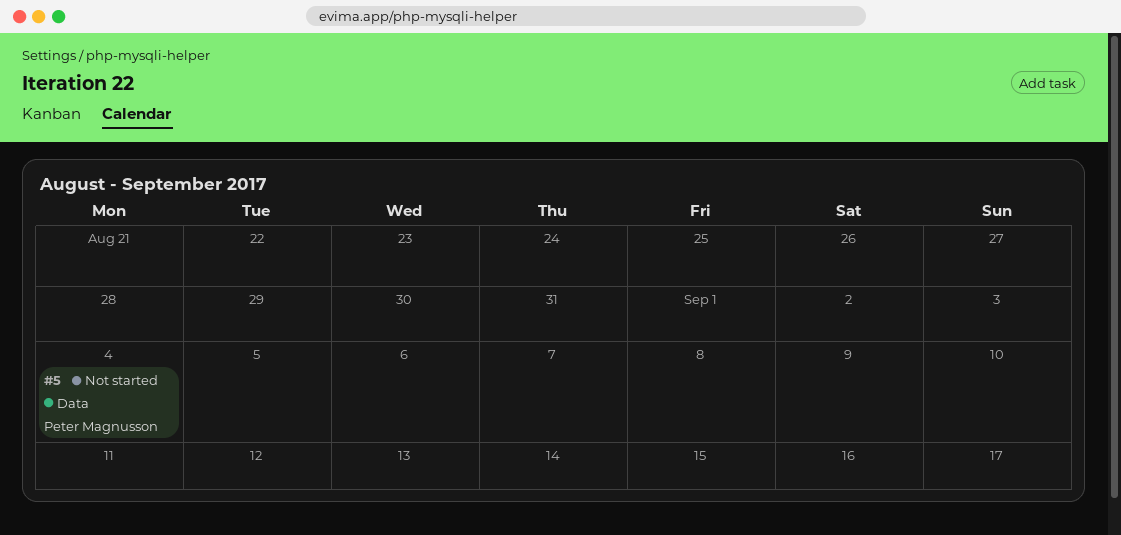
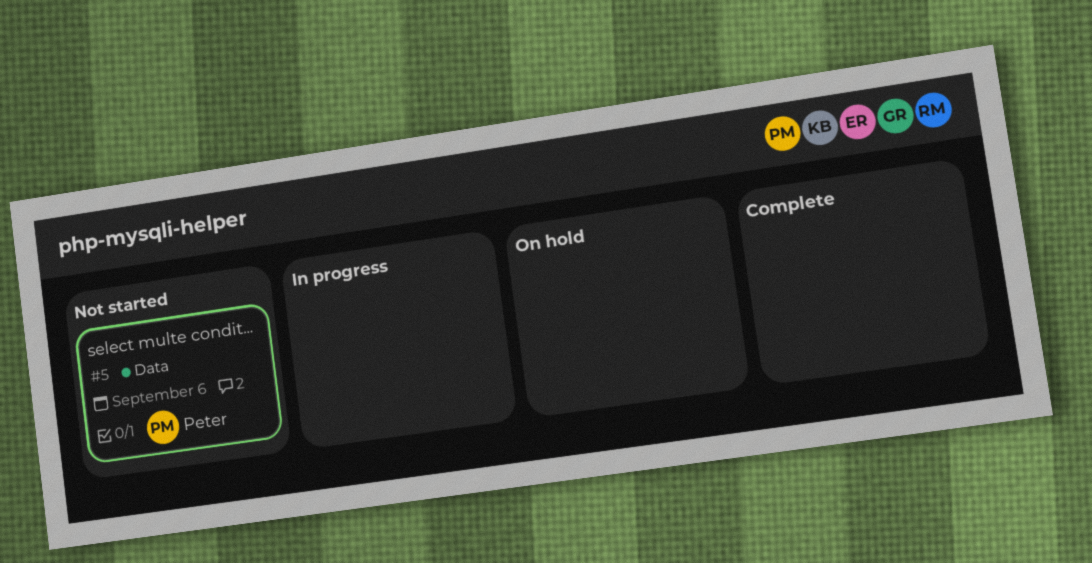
#5, due: Sep 4 -> Sep 6

